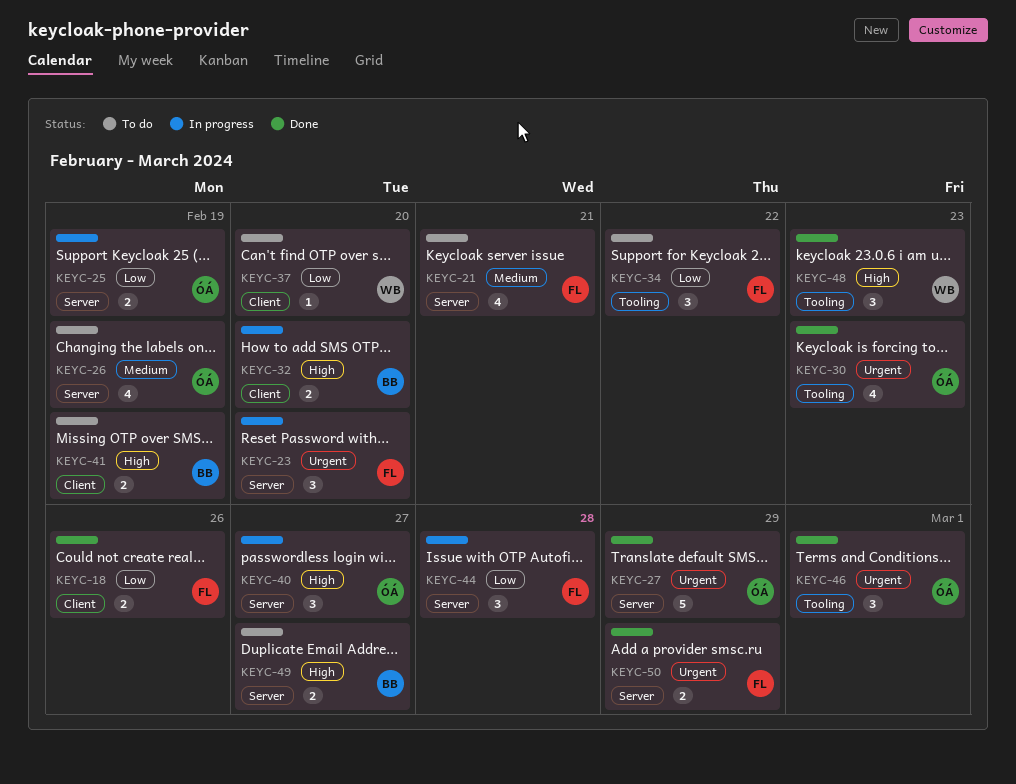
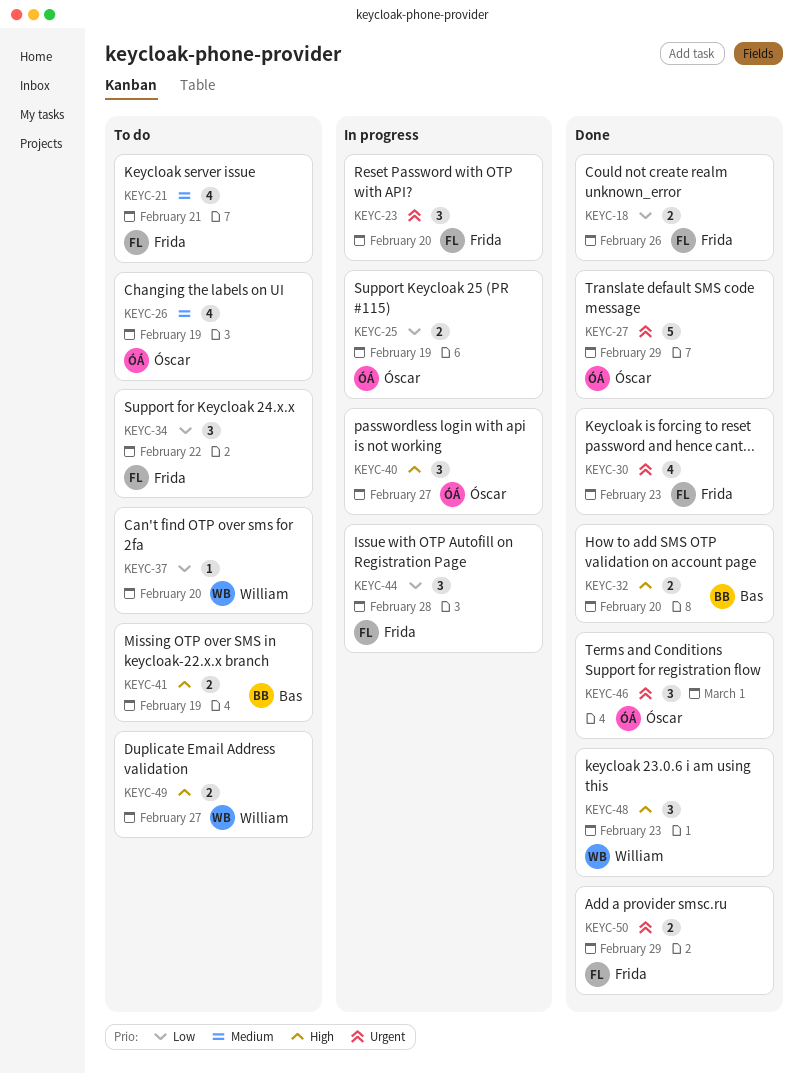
KEYC-30, owner: Óscar -> Frida
KEYC-32, status: In progress -> Done
KEYC-49, owner: Bas -> William

